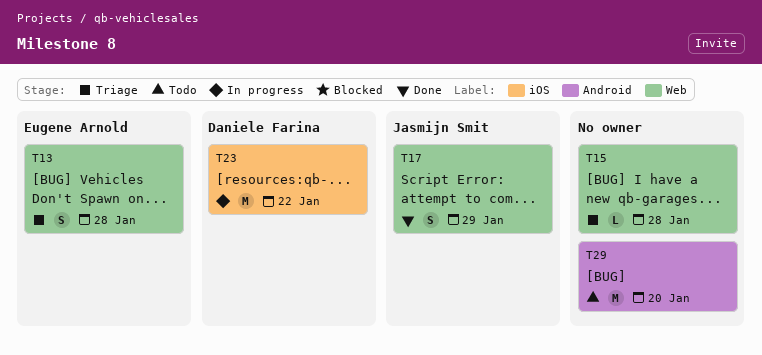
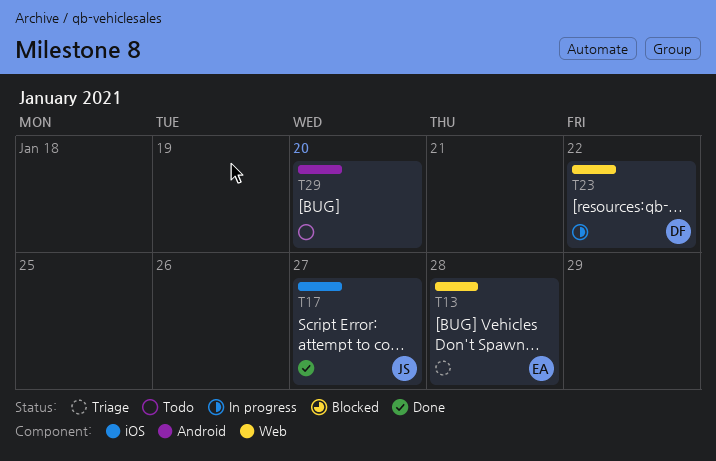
T15: present -> none
T17, label: Web -> iOS
T17, due: Jan 29 -> Jan 27
T23, label: iOS -> Web

